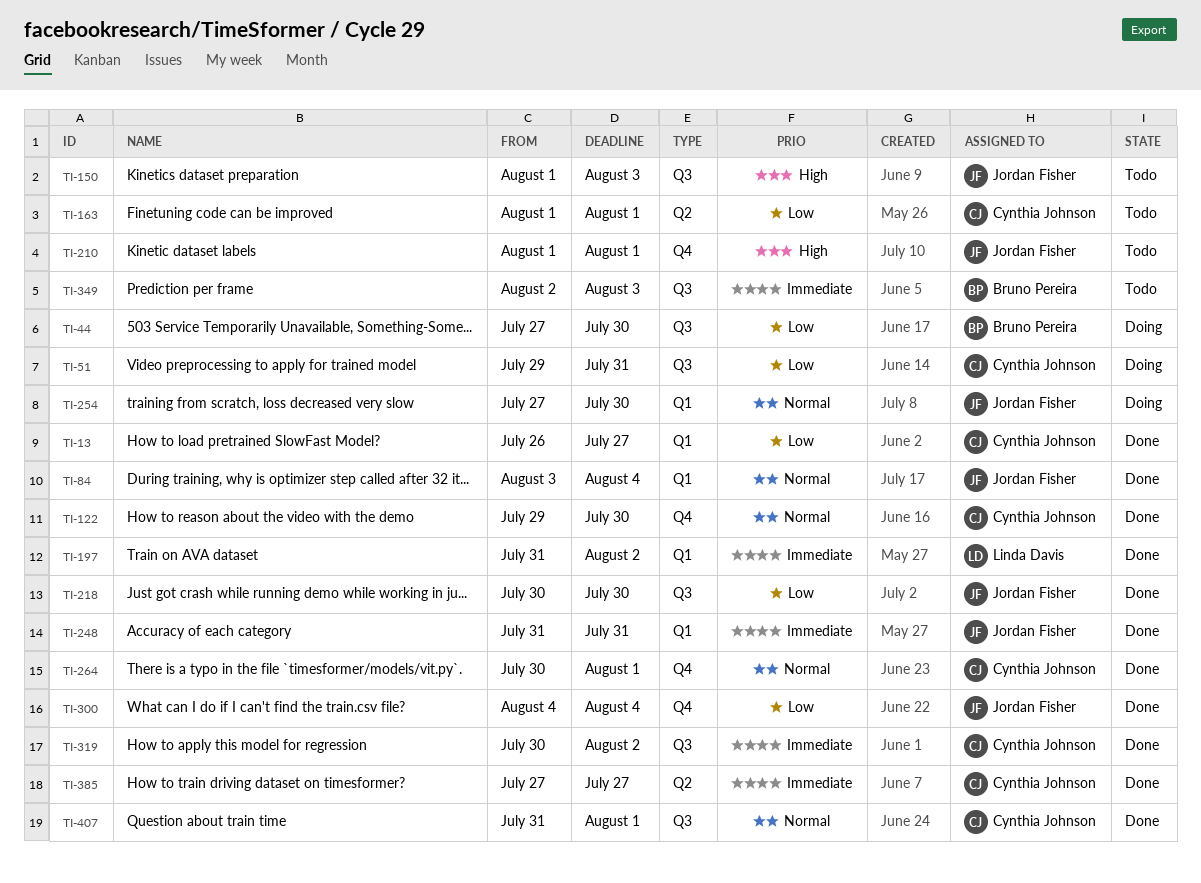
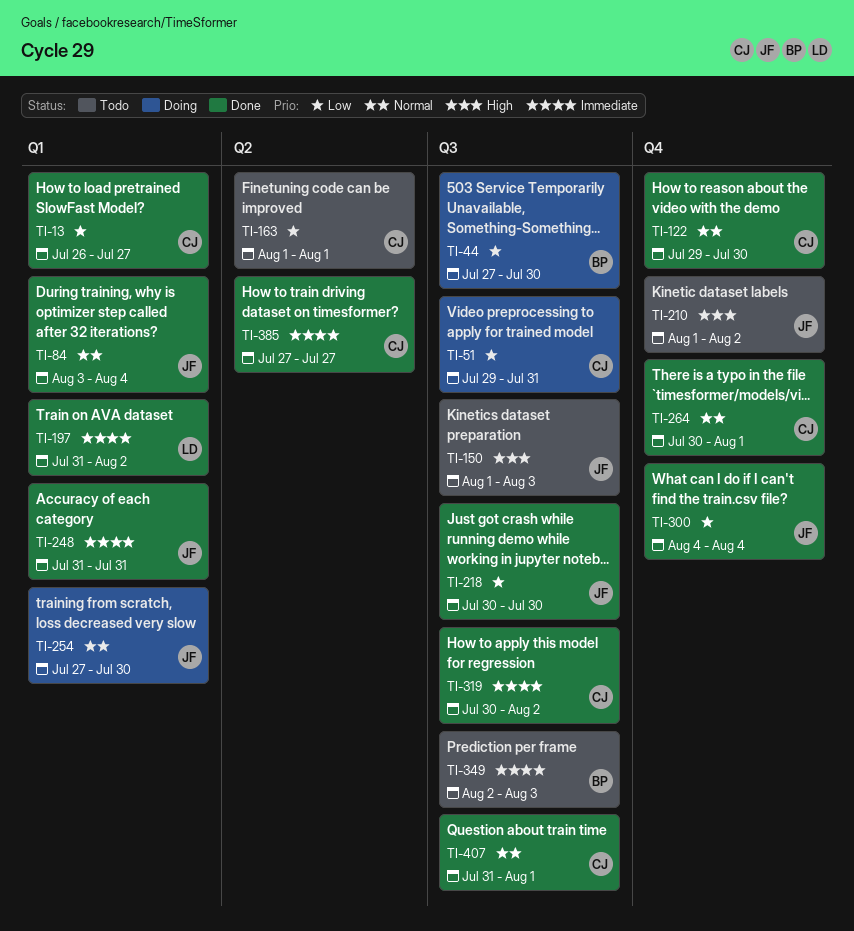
TI-210, due: Aug 1 -> Aug 2

